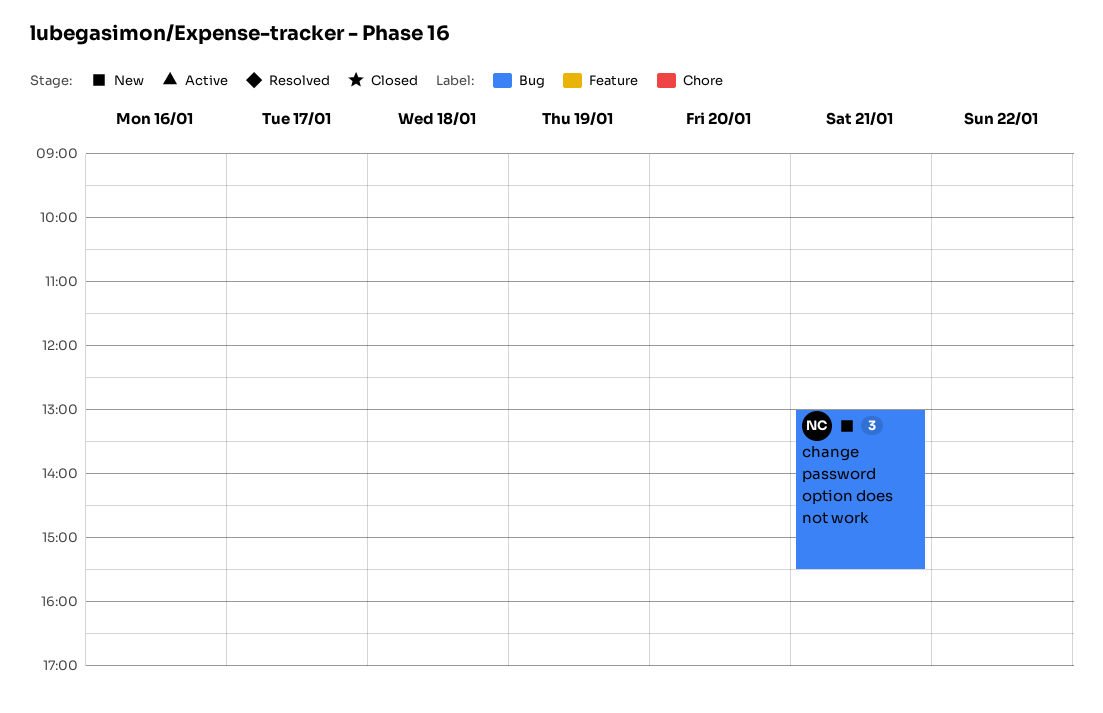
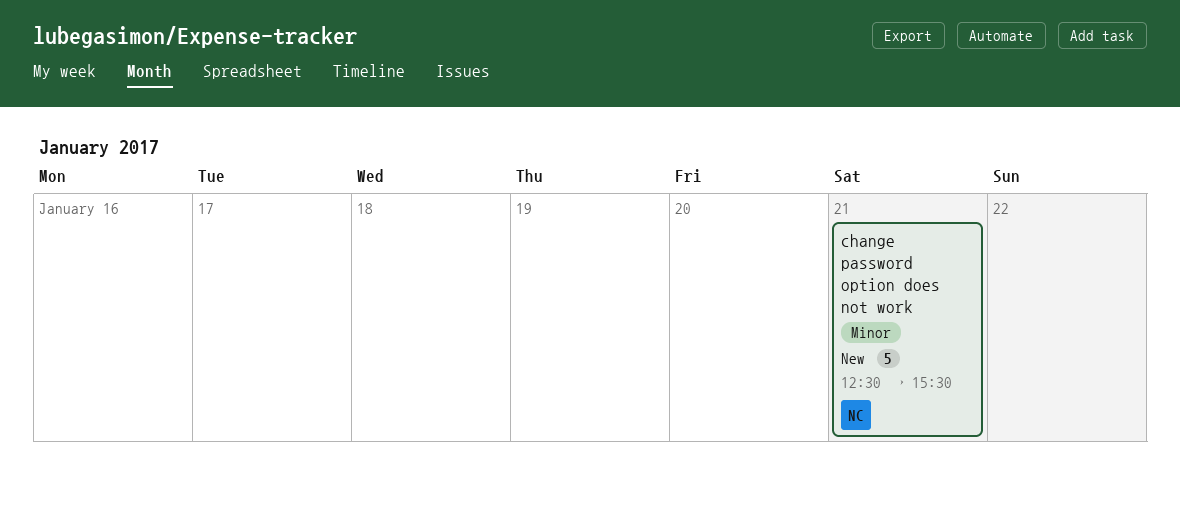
change password option does not work, estimate: 3 -> 5
change password option does not work, begins: 13:00 -> 12:30

